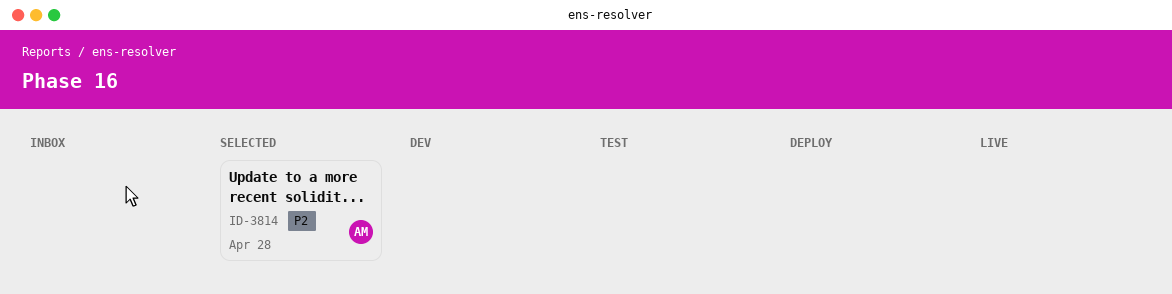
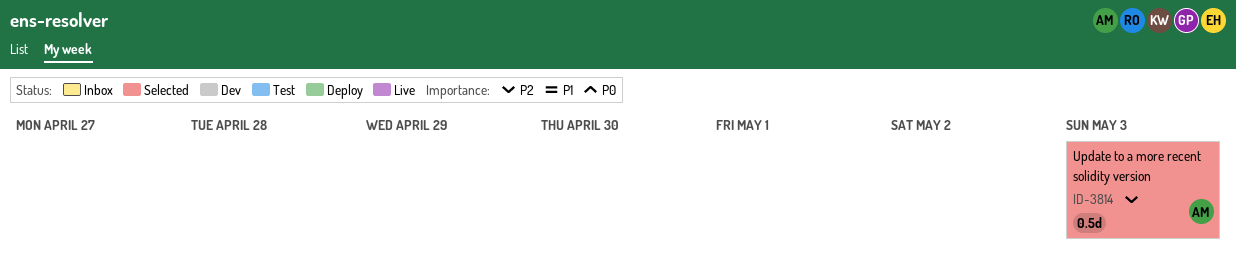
ID-3814, due: Apr 28 -> May 3

